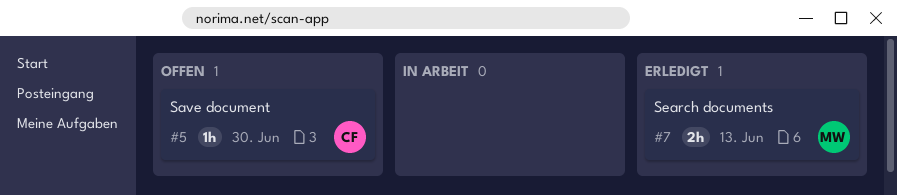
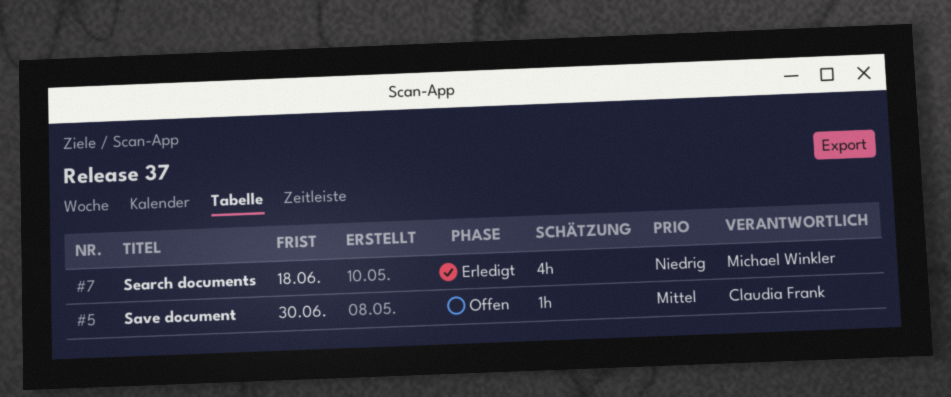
#7, estimate: 2h -> 4h
#7, due: Jun 13 -> Jun 18

